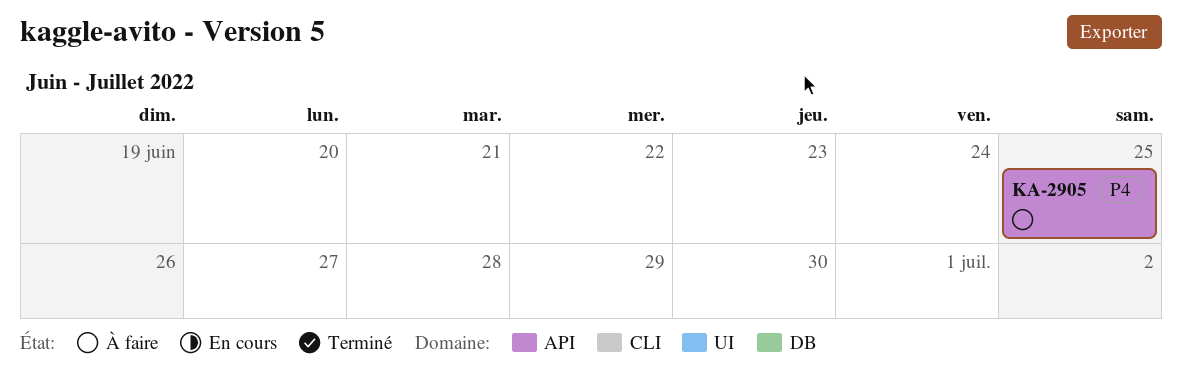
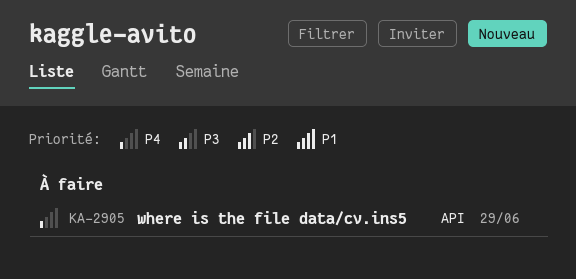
KA-2905, due: Jun 25 -> Jun 29

